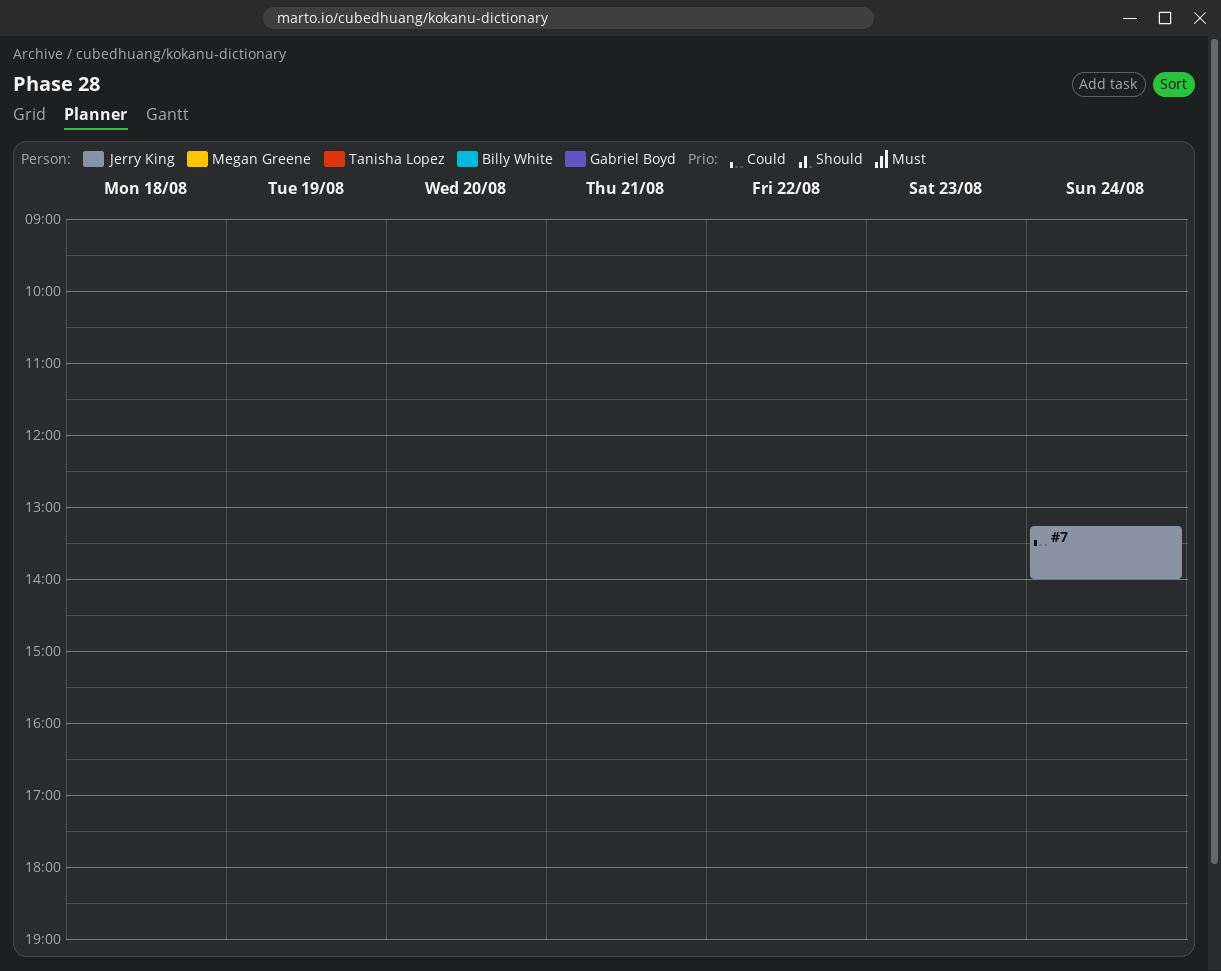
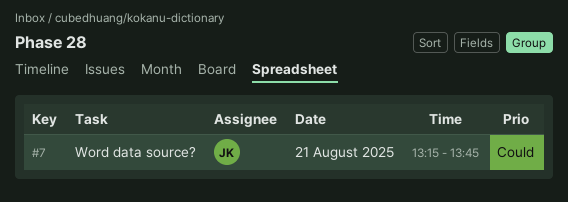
#7, day: Aug 24 -> Aug 21
#7, ends: 14:00 -> 13:45

